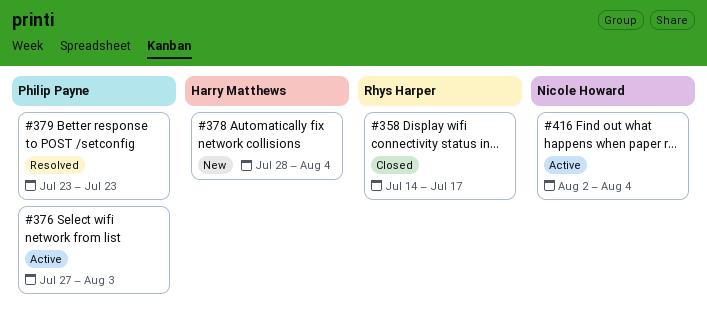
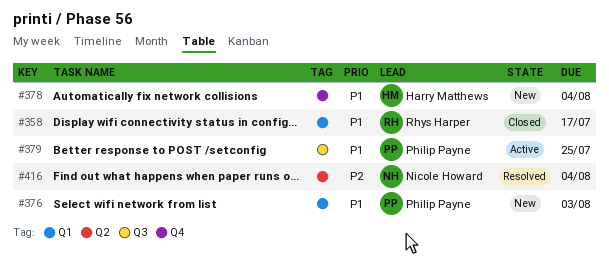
#376, status: Active -> New
#379, status: Resolved -> Active
#379, due: Jul 23 -> Jul 25
#416, status: Active -> Resolved

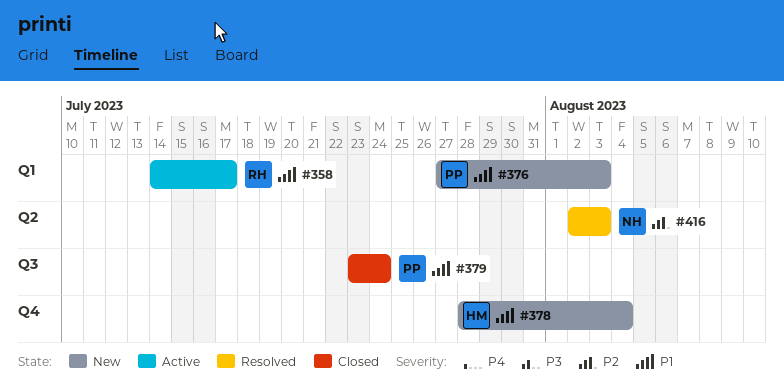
#358, status: Closed -> Active
#379, status: Active -> Closed
#379, due: Jul 25 -> Jul 24
#416, due: Aug 4 -> Aug 3

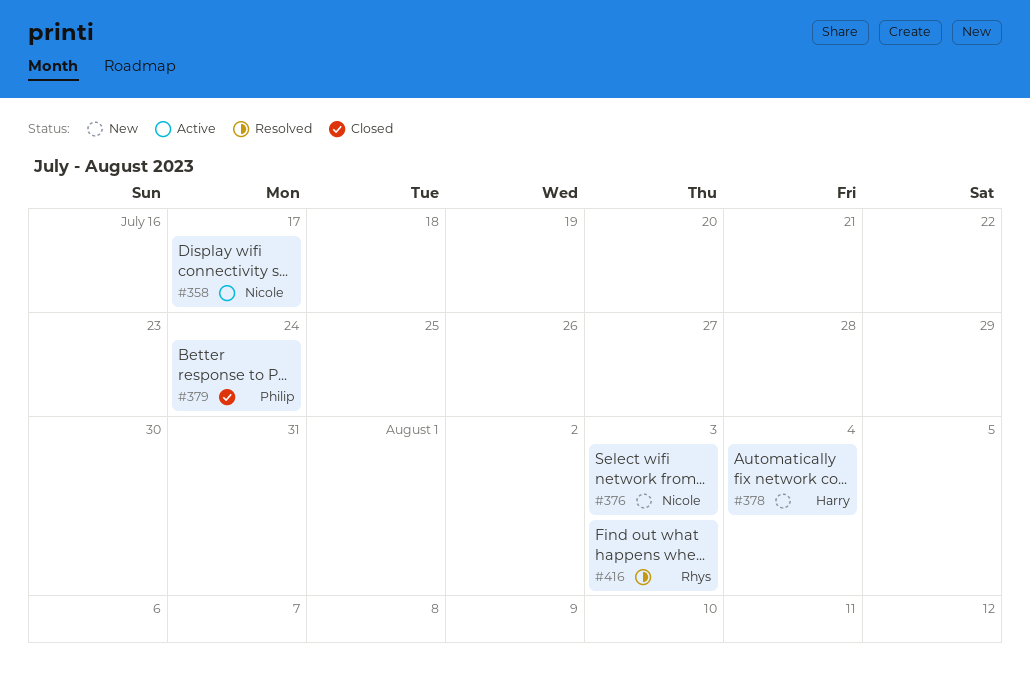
#358, owner: Rhys -> Nicole
#376, owner: Philip -> Nicole
#416, owner: Nicole -> Rhys

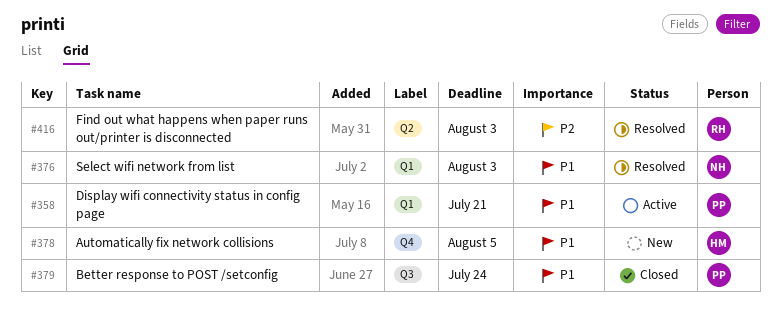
#358, owner: Nicole -> Philip
#358, due: Jul 17 -> Jul 21
#376, status: New -> Resolved
#378, due: Aug 4 -> Aug 5

